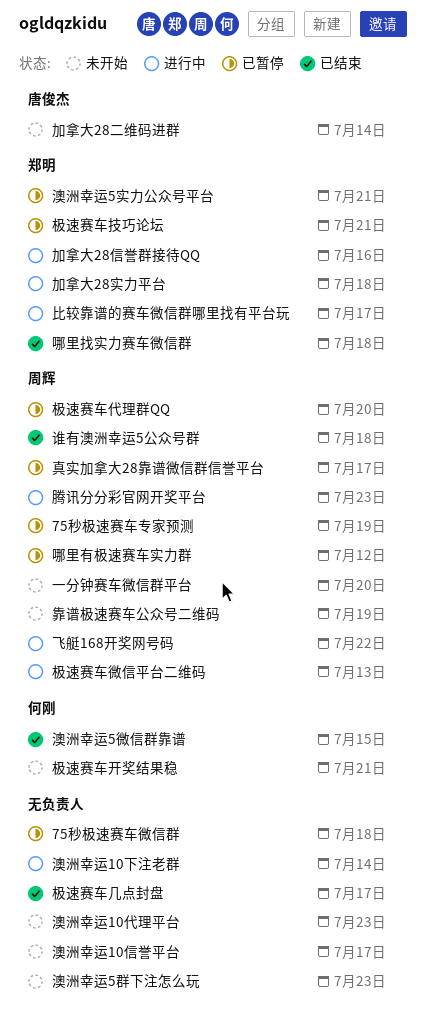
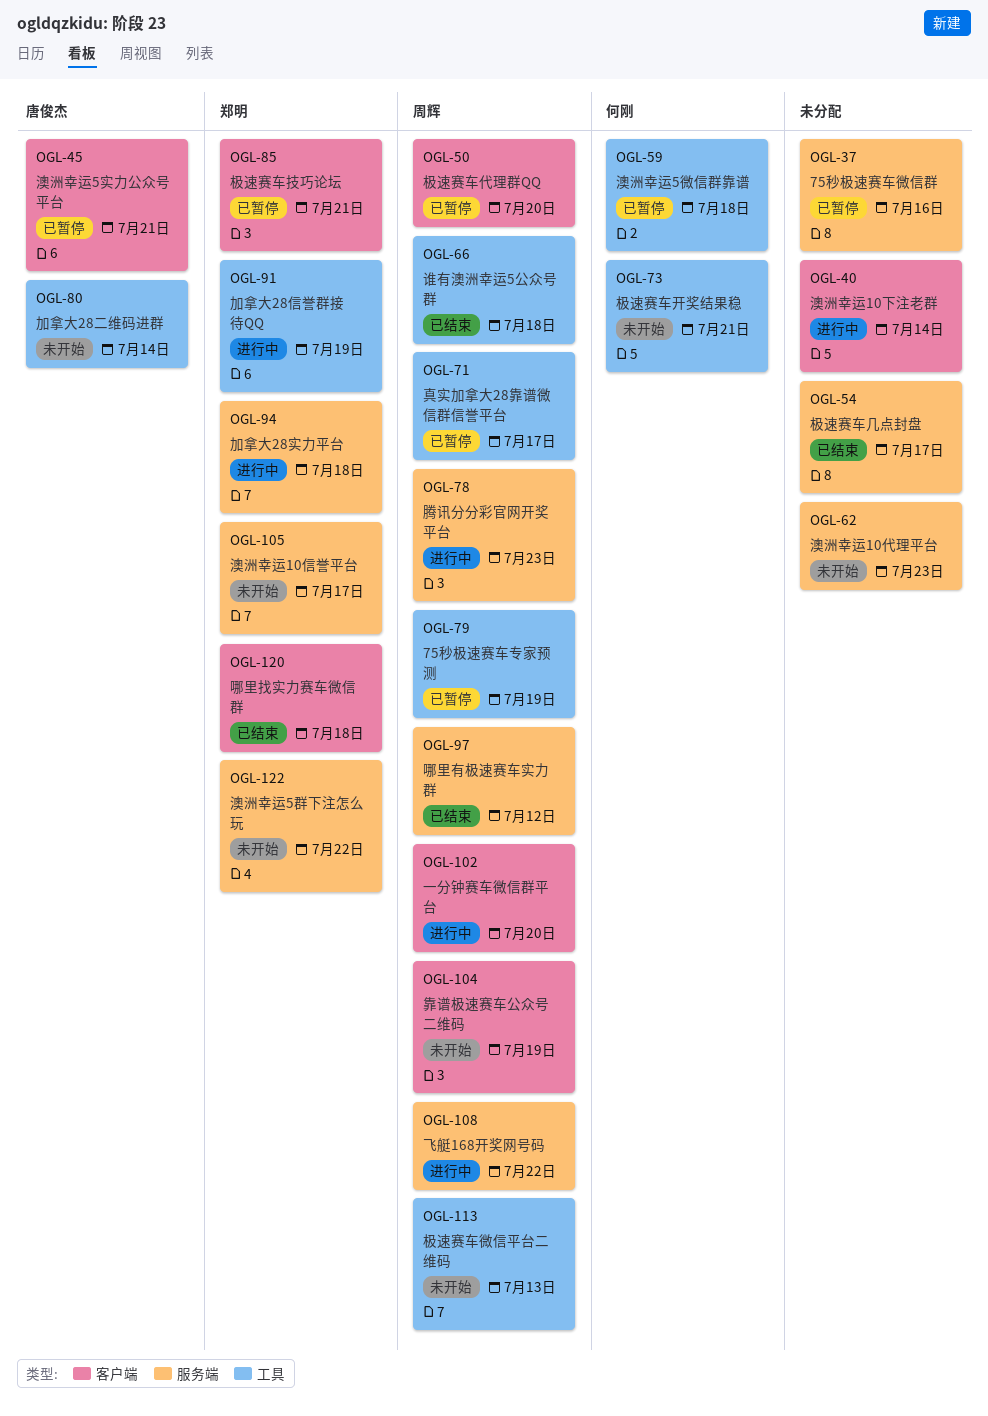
75秒极速赛车微信群, due: Jul 18 -> Jul 16
一分钟赛车微信群平台, status: 未开始 -> 进行中
加拿大28信誉群接待QQ, due: Jul 16 -> Jul 19
哪里有极速赛车实力群, status: 已暂停 -> 已结束
极速赛车微信平台二维码, status: 进行中 -> 未开始
比较靠谱的赛车微信群哪里找有平台玩: present -> none
澳洲幸运10信誉平台, owner: none -> 郑明
澳洲幸运5实力公众号平台, owner: 郑明 -> 唐俊杰
澳洲幸运5微信群靠谱, status: 已结束 -> 已暂停
澳洲幸运5微信群靠谱, due: Jul 15 -> Jul 18
澳洲幸运5群下注怎么玩, owner: none -> 郑明
澳洲幸运5群下注怎么玩, due: Jul 23 -> Jul 22

